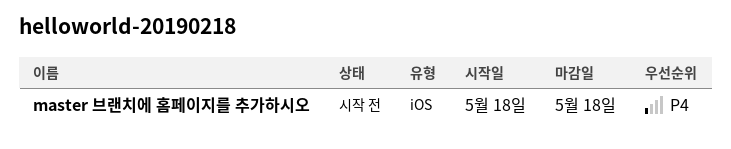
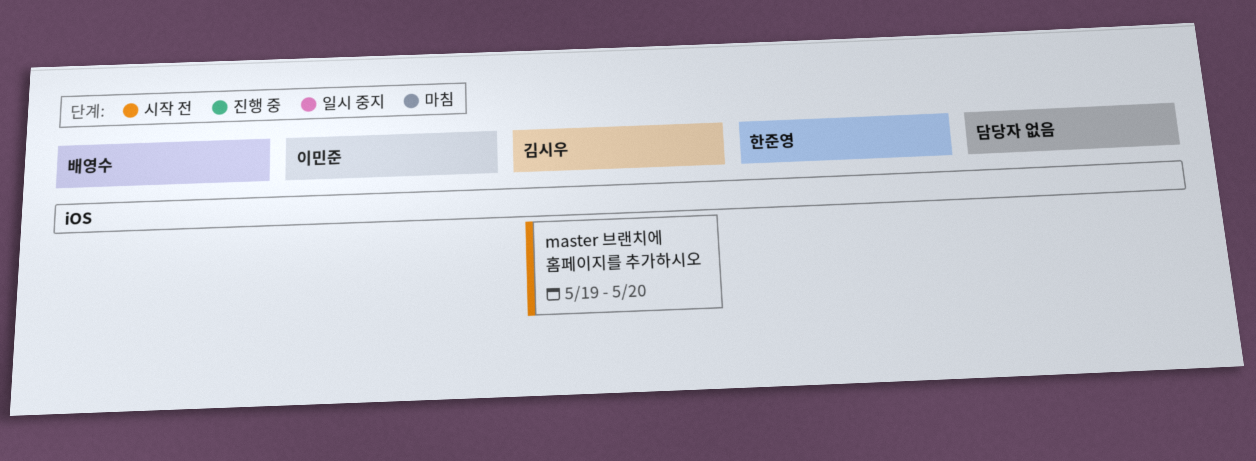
master 브랜치에 홈페이지를 추가하시오, start: May 18 -> May 19
master 브랜치에 홈페이지를 추가하시오, due: May 18 -> May 20

